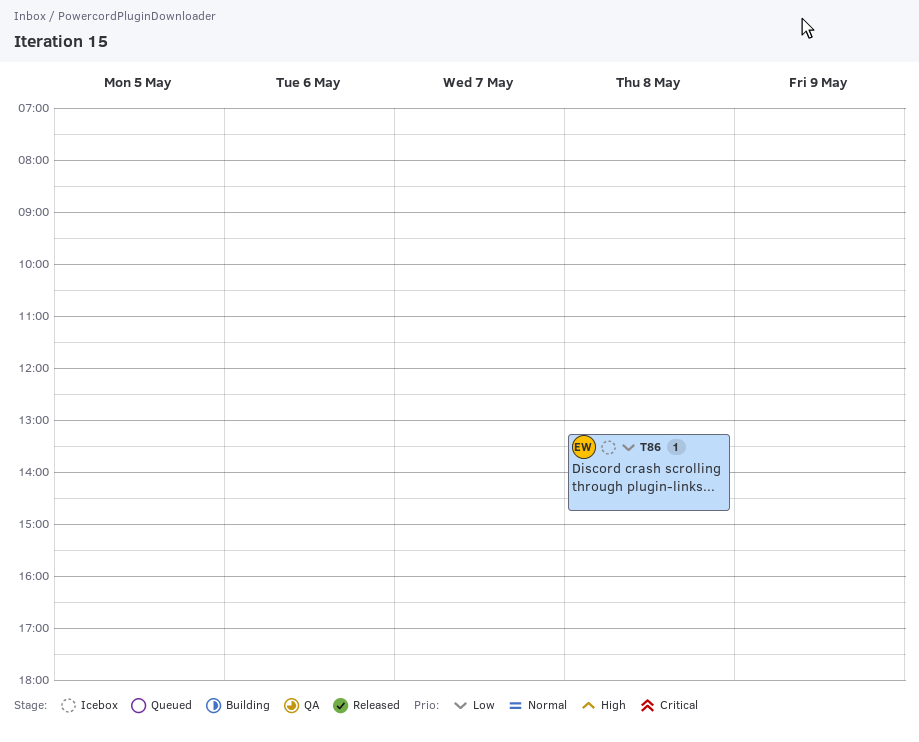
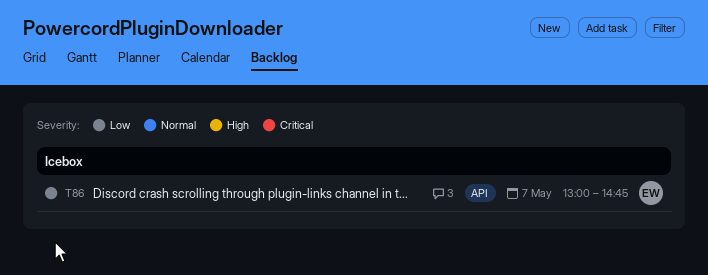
T86, day: May 8 -> May 7
T86, begins: 13:15 -> 13:00

